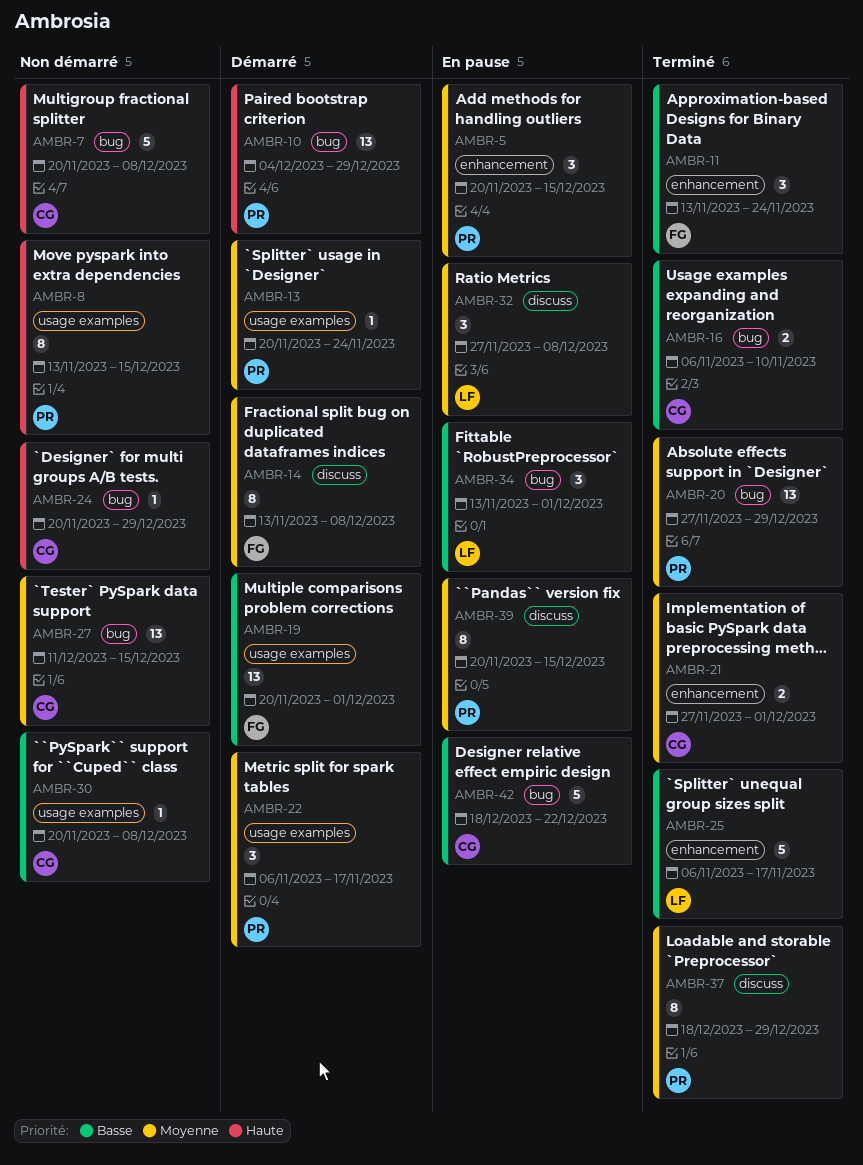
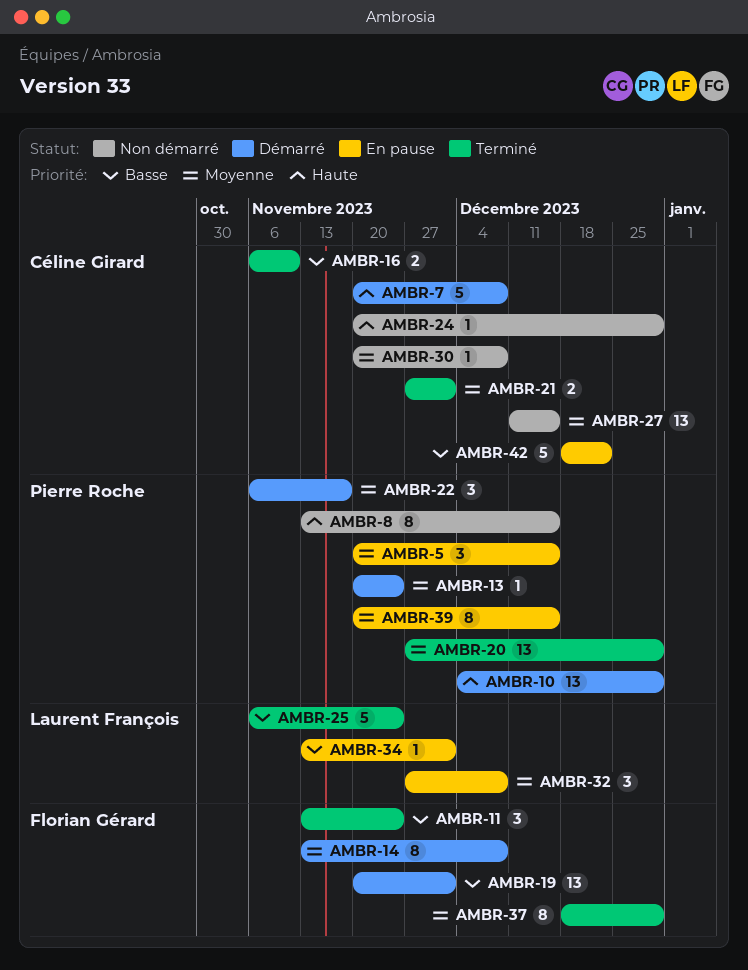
AMBR-7, status: Non démarré -> Démarré
AMBR-25, due: Nov 17 -> Nov 24
AMBR-30, priority: Basse -> Moyenne
AMBR-34, estimate: 3 -> 1
AMBR-37, owner: Pierre Roche -> Florian Gérard

